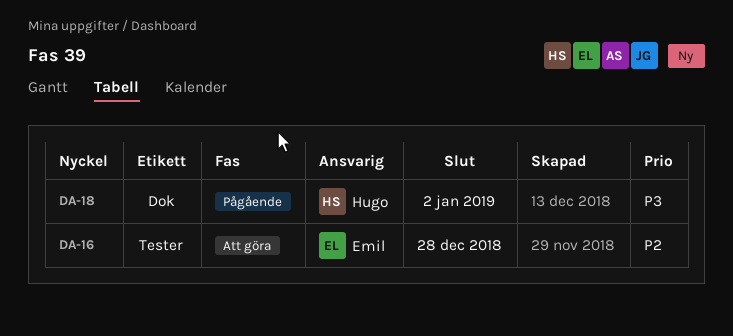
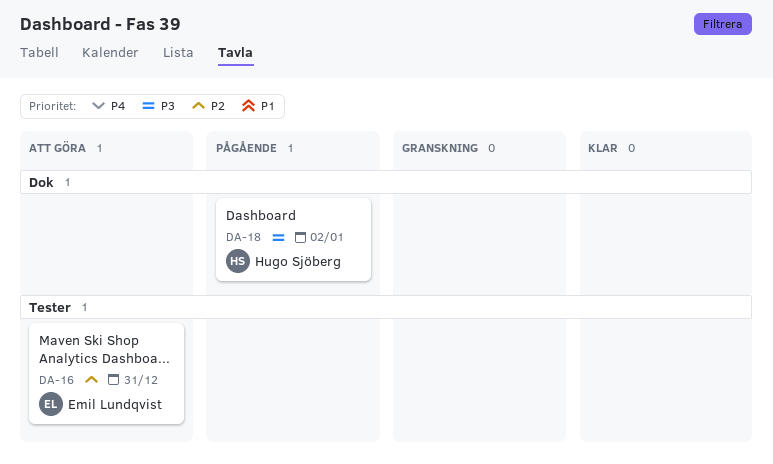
DA-16, due: Dec 28 -> Dec 31

